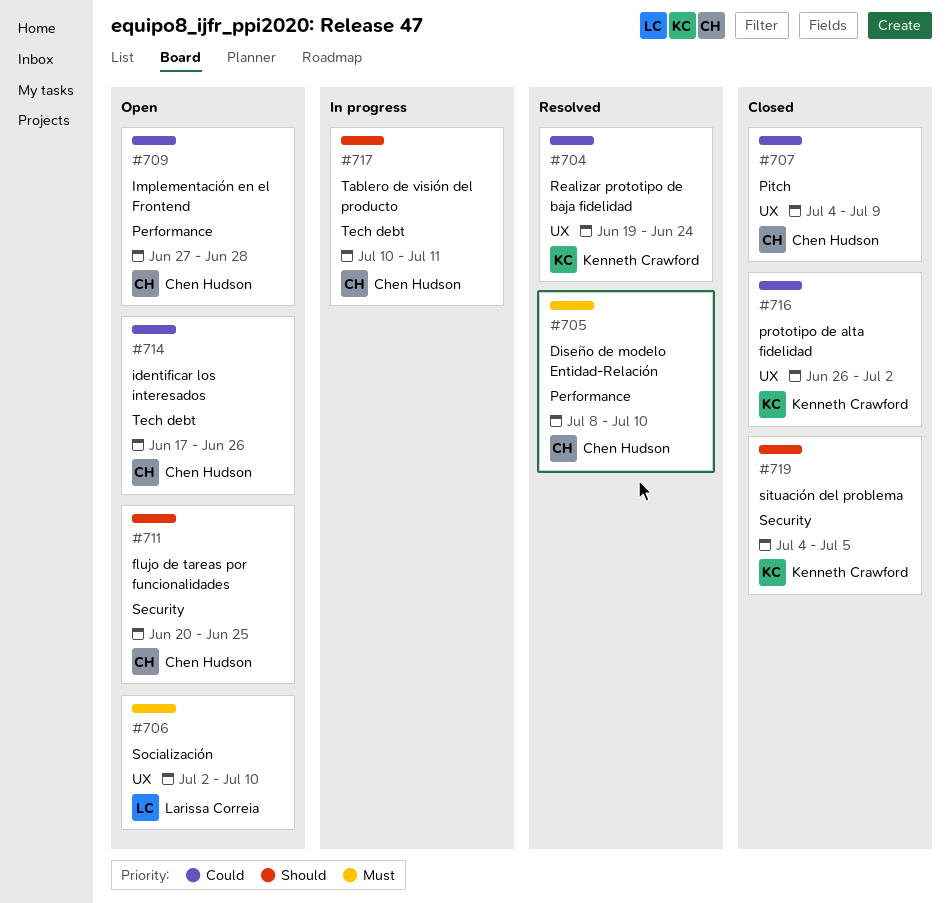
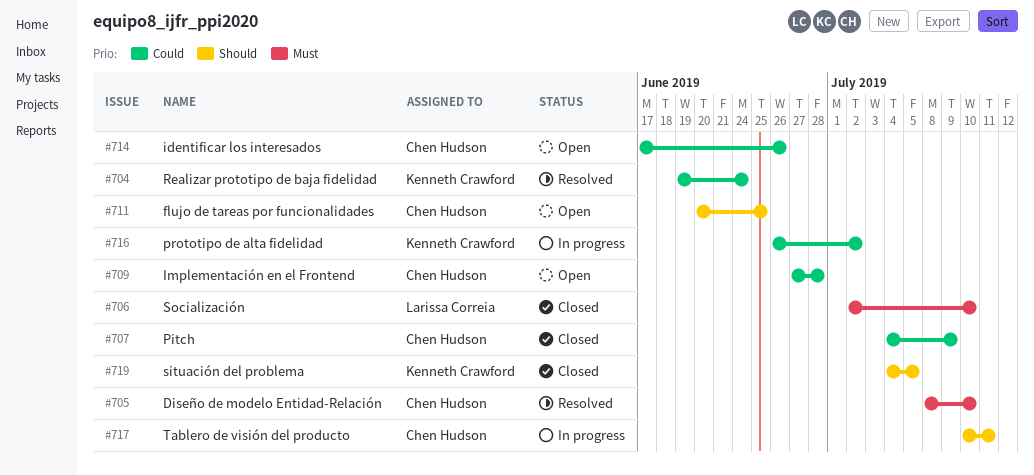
#706, status: Open -> Closed
#716, status: Closed -> In progress

